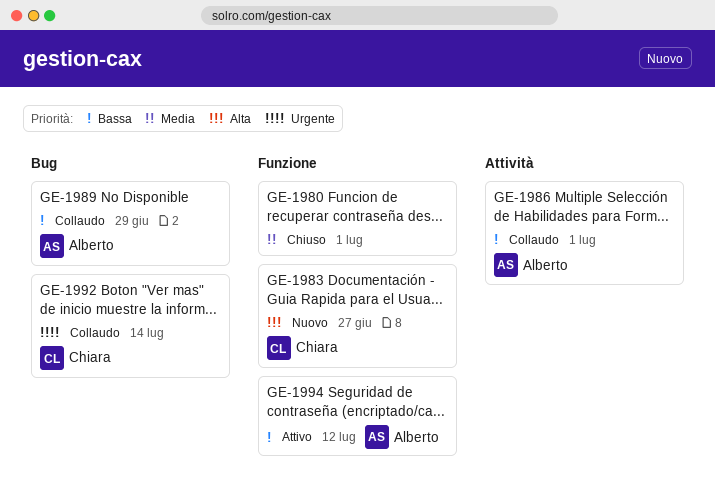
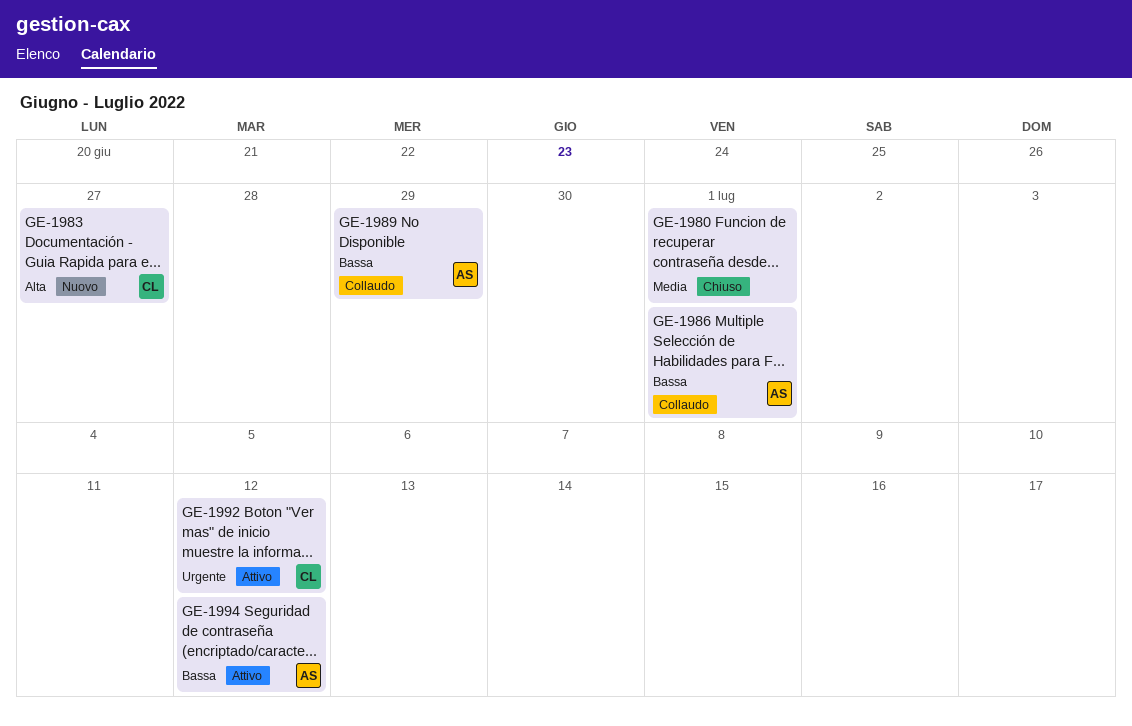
GE-1992, status: Collaudo -> Attivo
GE-1992, due: Jul 14 -> Jul 12

